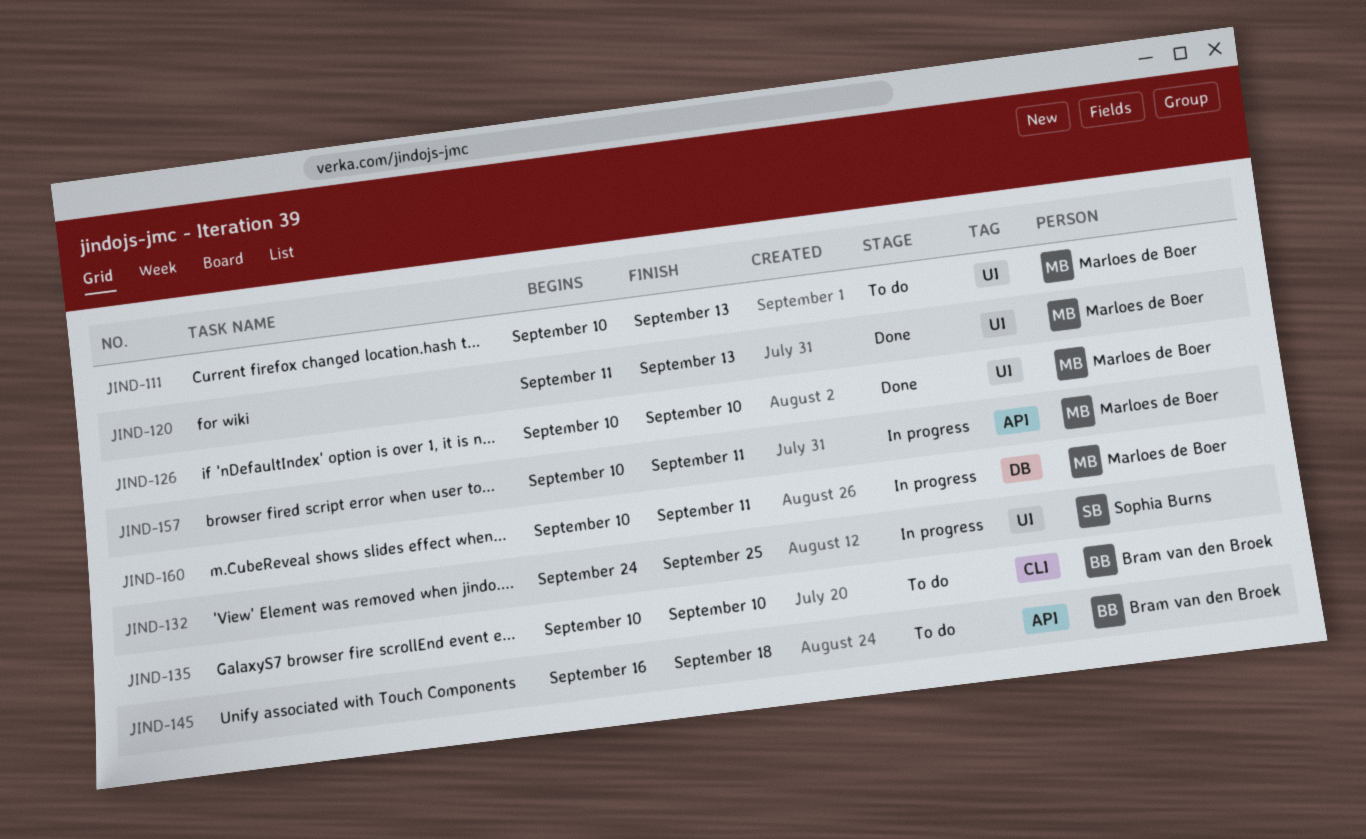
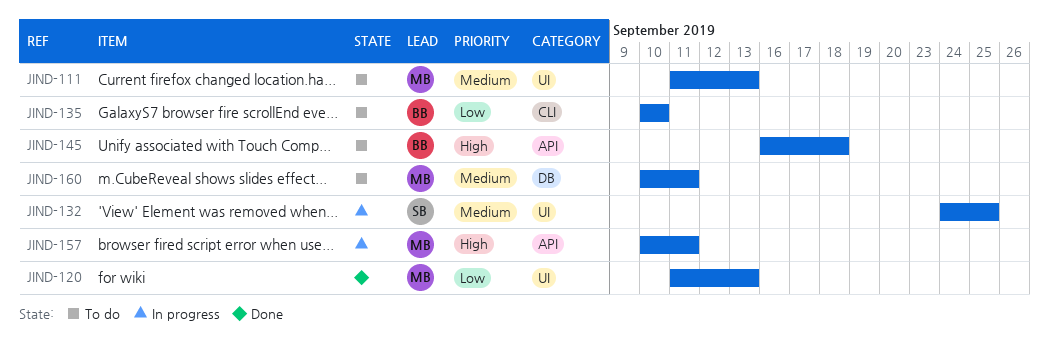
JIND-111, start: Sep 10 -> Sep 11
JIND-126: present -> none
JIND-160, status: In progress -> To do

